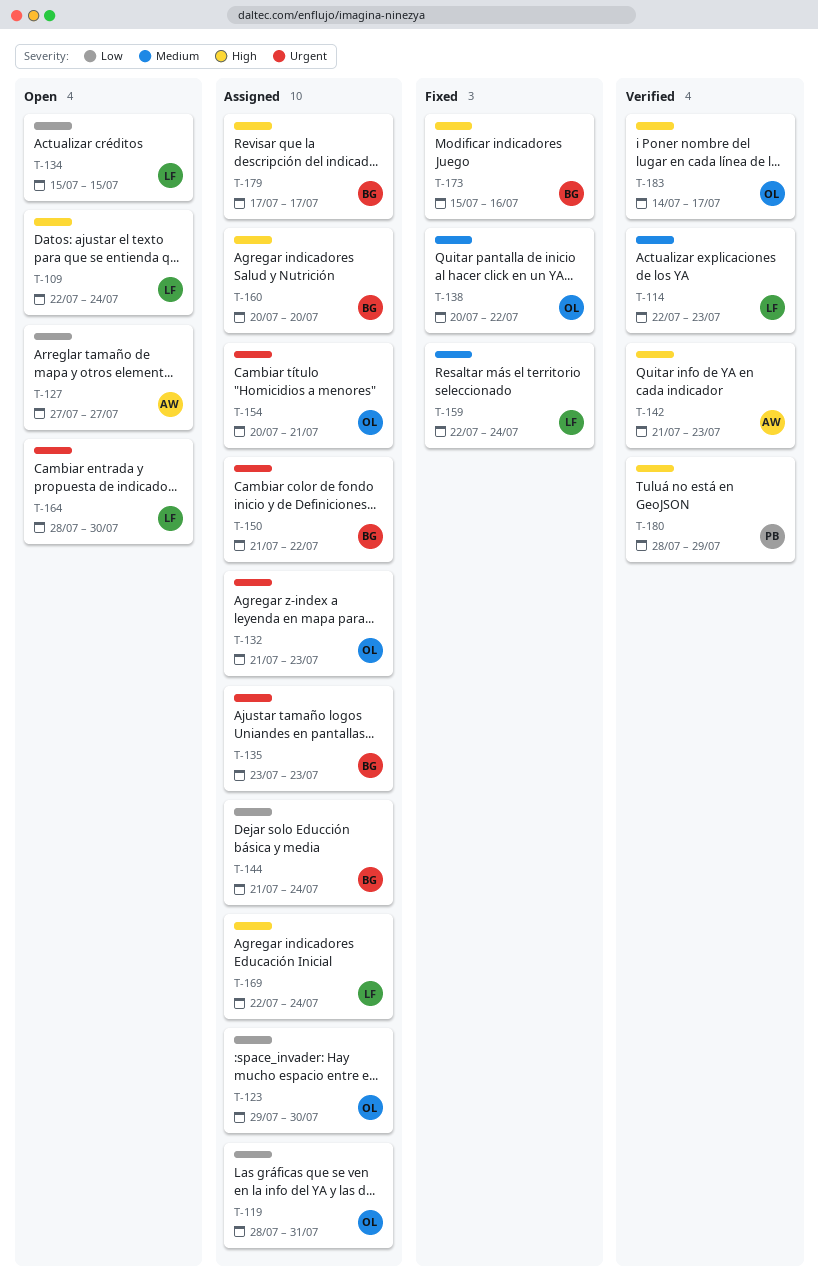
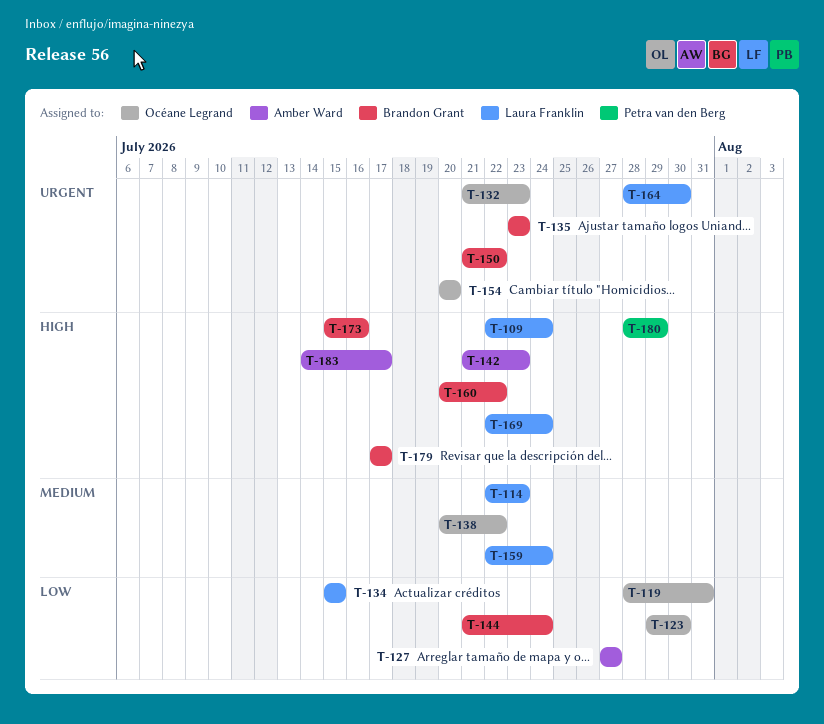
T-154, due: Jul 21 -> Jul 20
T-160, due: Jul 20 -> Jul 22
T-183, owner: Océane Legrand -> Amber Ward

